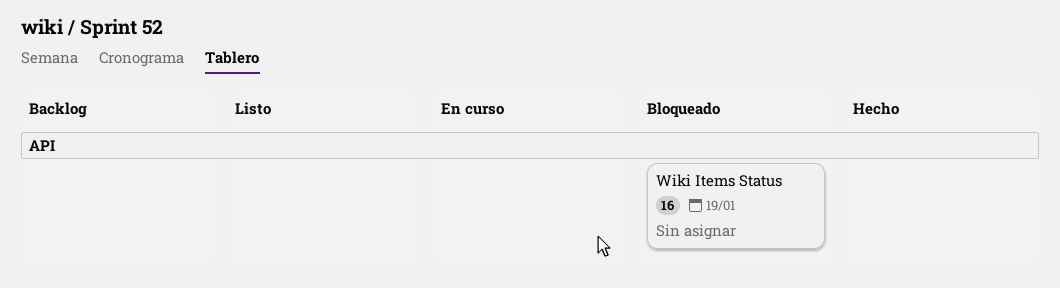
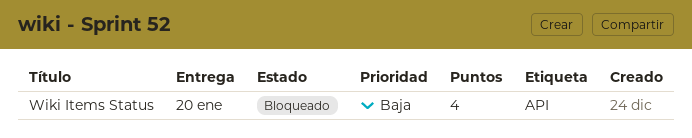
Wiki Items Status, estimate: 16 -> 4
Wiki Items Status, due: Jan 19 -> Jan 20

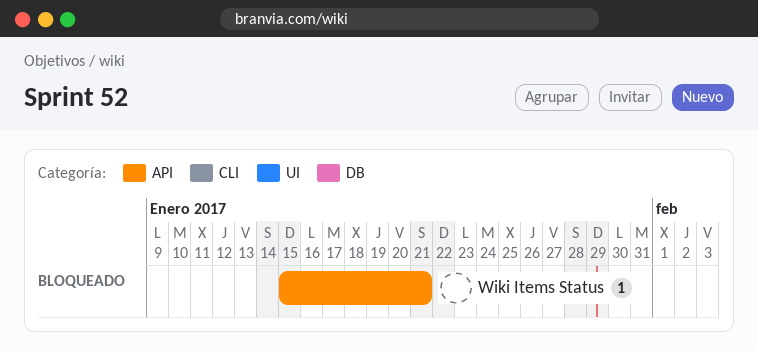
Wiki Items Status, estimate: 4 -> 1
Wiki Items Status, due: Jan 20 -> Jan 21

